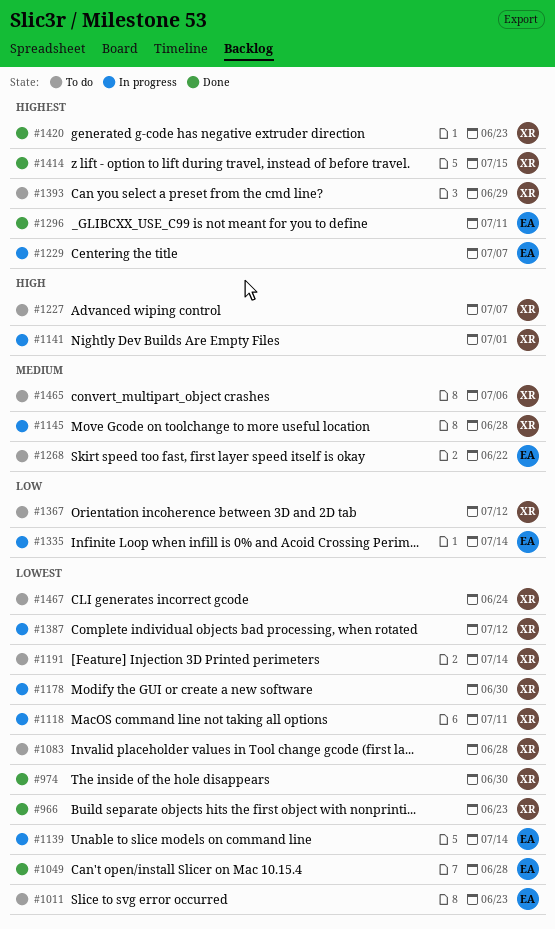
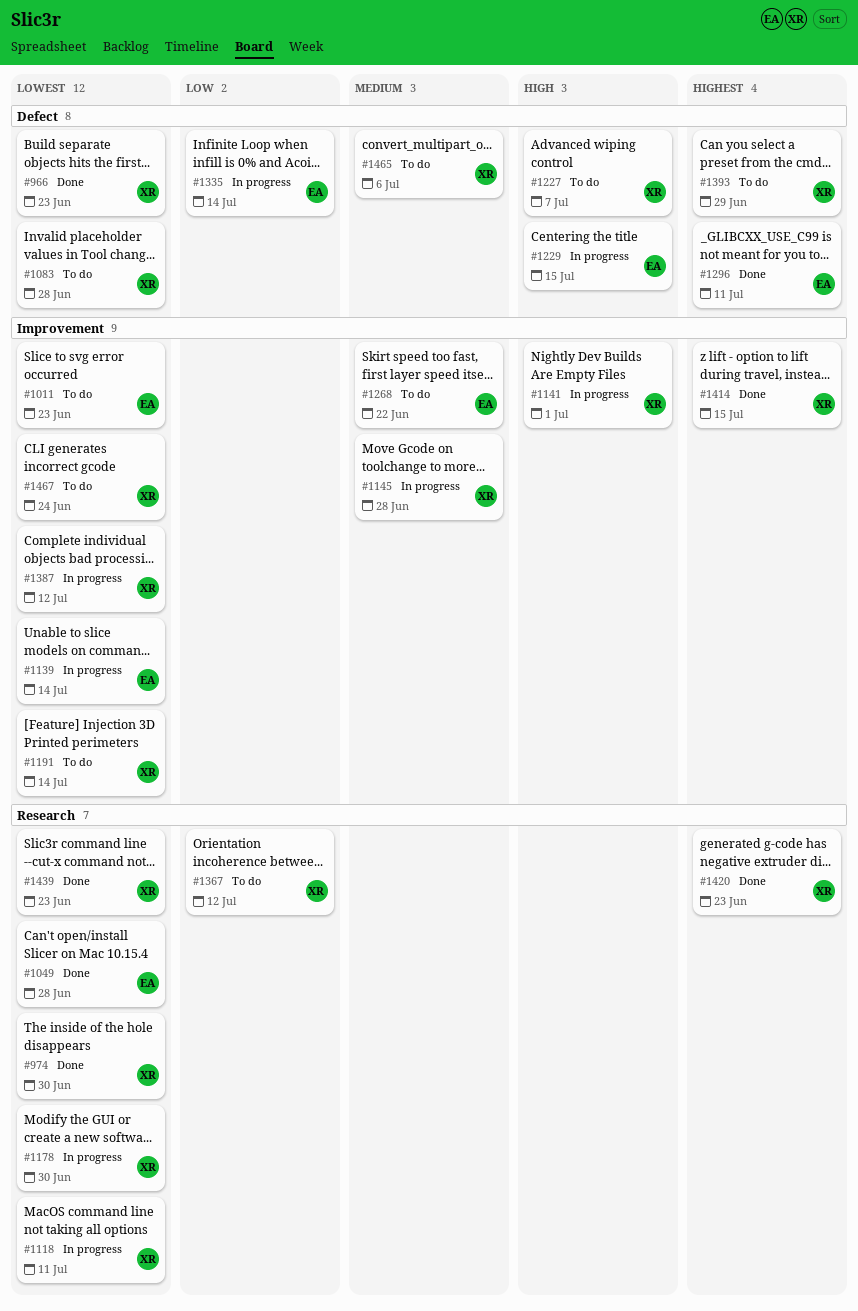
#1229, priority: Highest -> High
#1229, due: Jul 7 -> Jul 15
#1439: none -> present

